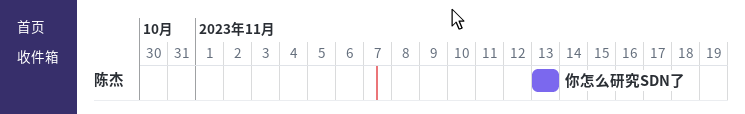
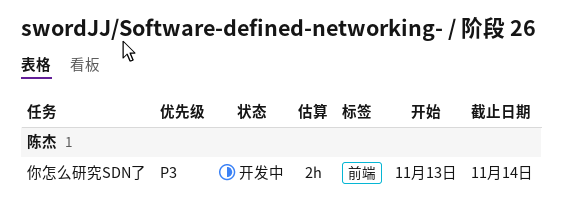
你怎么研究SDN了, due: Nov 13 -> Nov 14

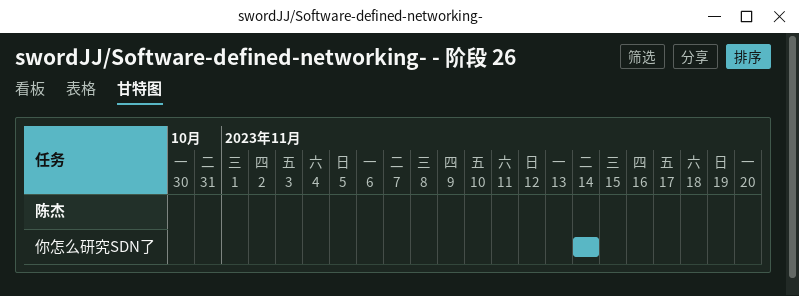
你怎么研究SDN了, start: Nov 13 -> Nov 14

